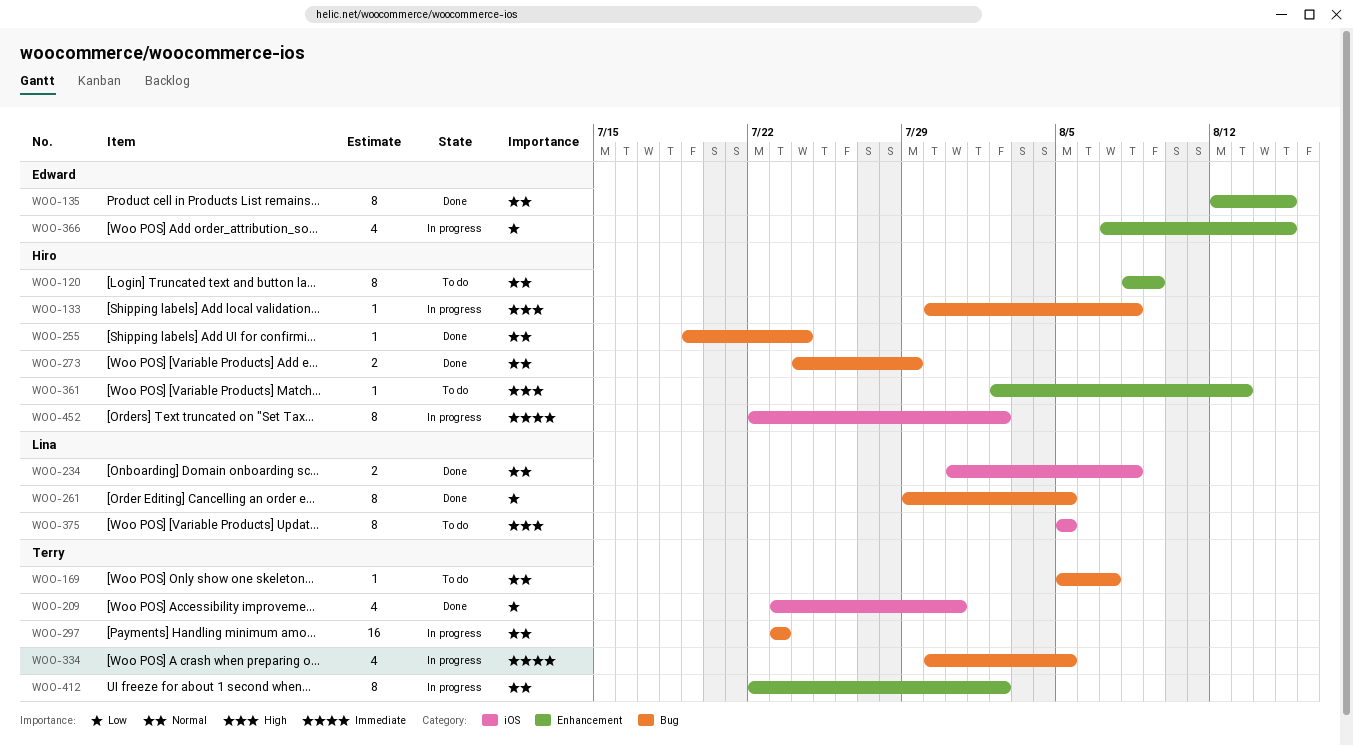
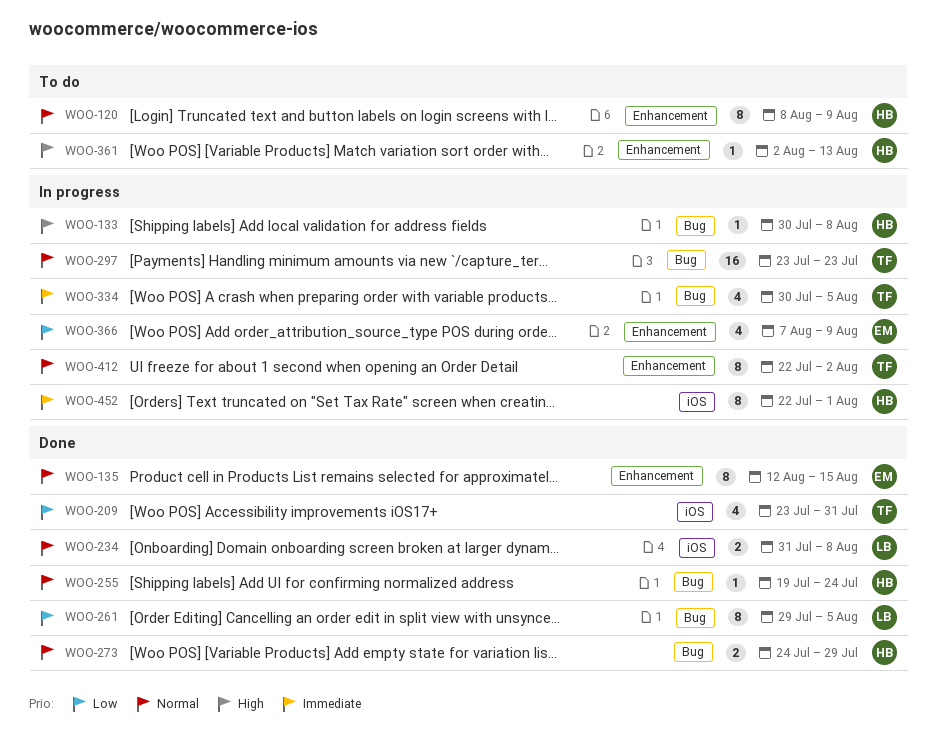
WOO-169: present -> none
WOO-366, due: Aug 15 -> Aug 9
WOO-375: present -> none
WOO-452, due: Aug 2 -> Aug 1

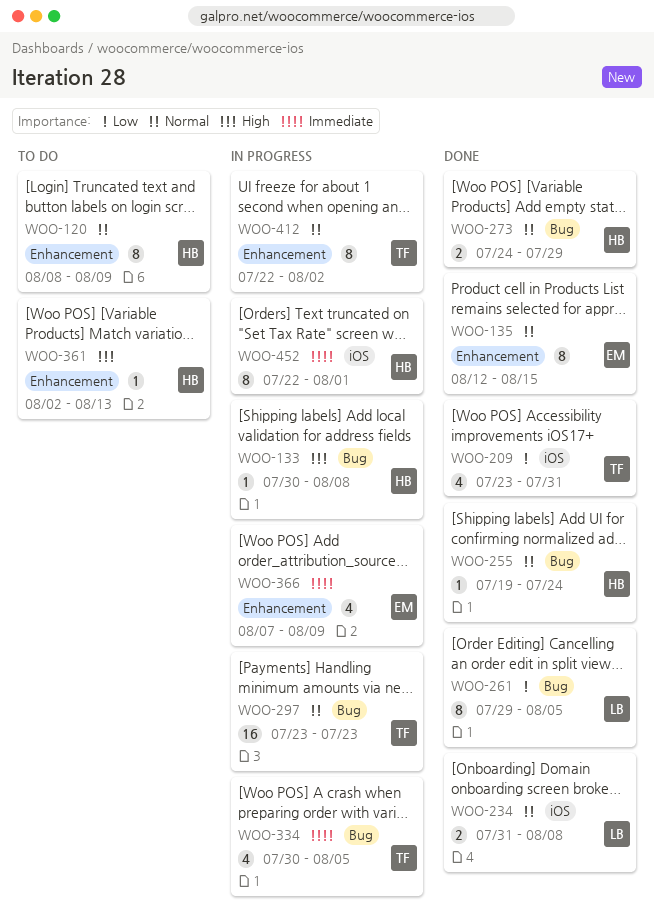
WOO-366, priority: Low -> Immediate

